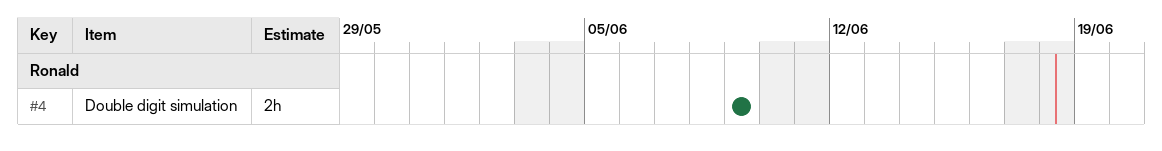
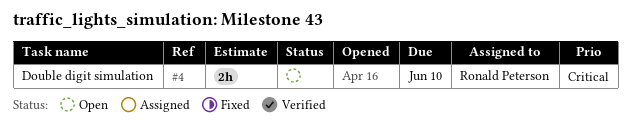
#4, due: Jun 9 -> Jun 10

